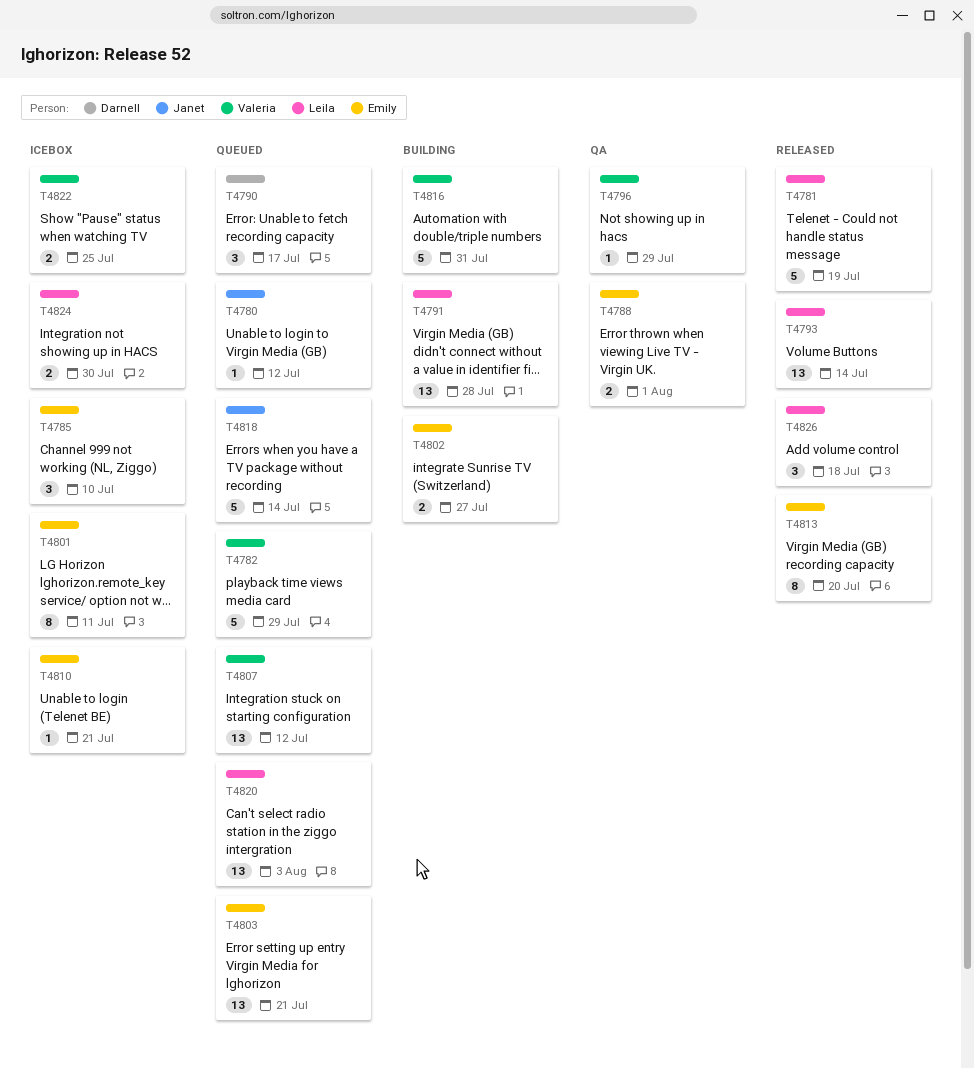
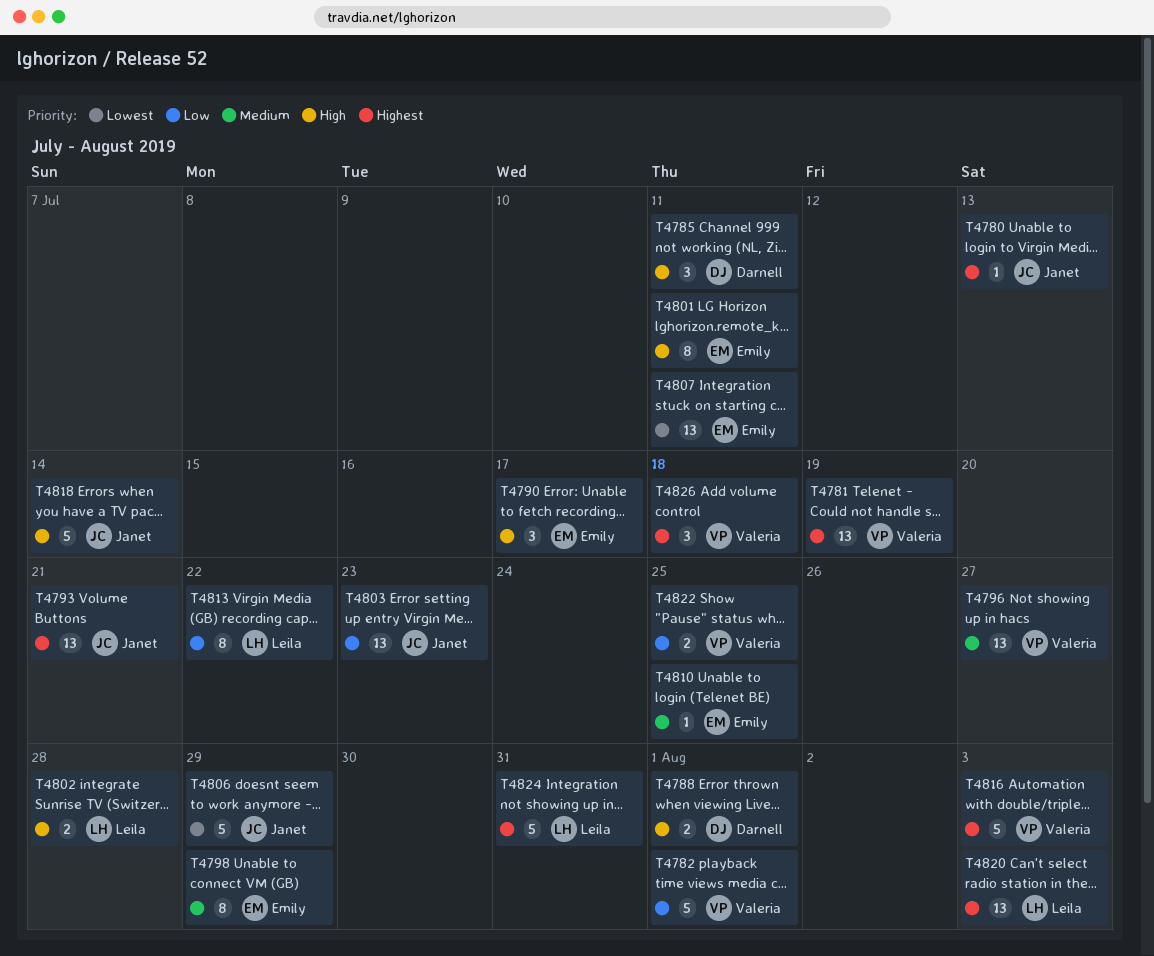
T4780, due: Jul 12 -> Jul 13
T4781, owner: Leila -> Valeria
T4781, estimate: 5 -> 13
T4782, due: Jul 29 -> Aug 1
T4785, owner: Emily -> Darnell
T4785, due: Jul 10 -> Jul 11
T4788, owner: Emily -> Darnell
T4790, owner: Darnell -> Emily
T4791: present -> none
T4793, owner: Leila -> Janet
T4793, due: Jul 14 -> Jul 21
T4796, estimate: 1 -> 13
T4796, due: Jul 29 -> Jul 27
T4798: none -> present
T4802, owner: Emily -> Leila
T4802, due: Jul 27 -> Jul 28
T4803, owner: Emily -> Janet
T4803, due: Jul 21 -> Jul 23
T4806: none -> present
T4807, owner: Valeria -> Emily
T4807, due: Jul 12 -> Jul 11
T4810, due: Jul 21 -> Jul 25
T4813, owner: Emily -> Leila
T4813, due: Jul 20 -> Jul 22
T4816, due: Jul 31 -> Aug 3
T4824, estimate: 2 -> 5
T4824, due: Jul 30 -> Jul 31
T4826, owner: Leila -> Valeria

